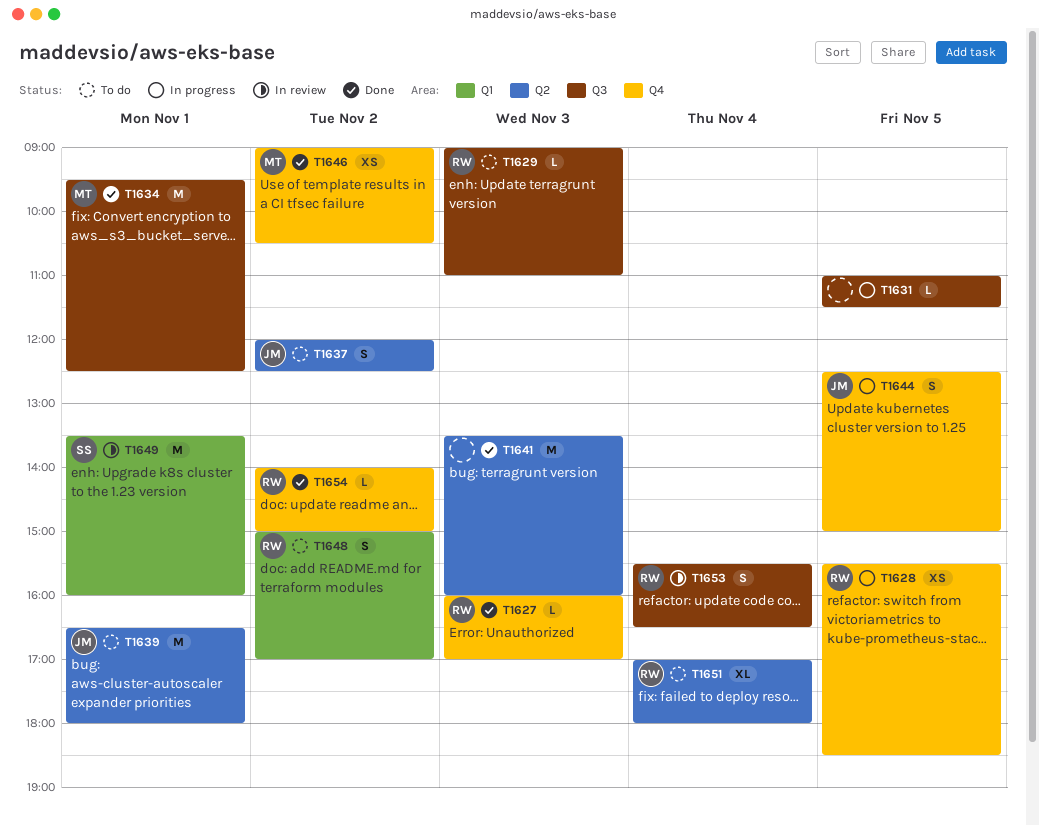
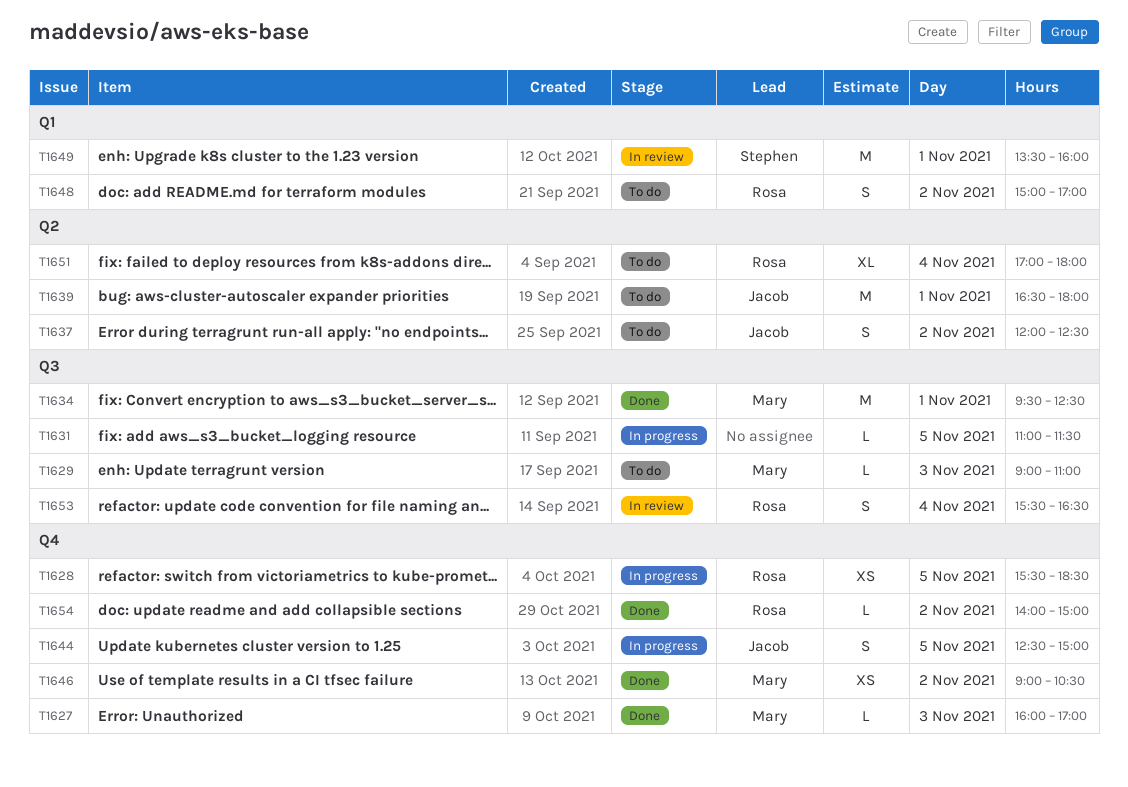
T1627, owner: Rosa -> Mary
T1629, owner: Rosa -> Mary
T1641: present -> none

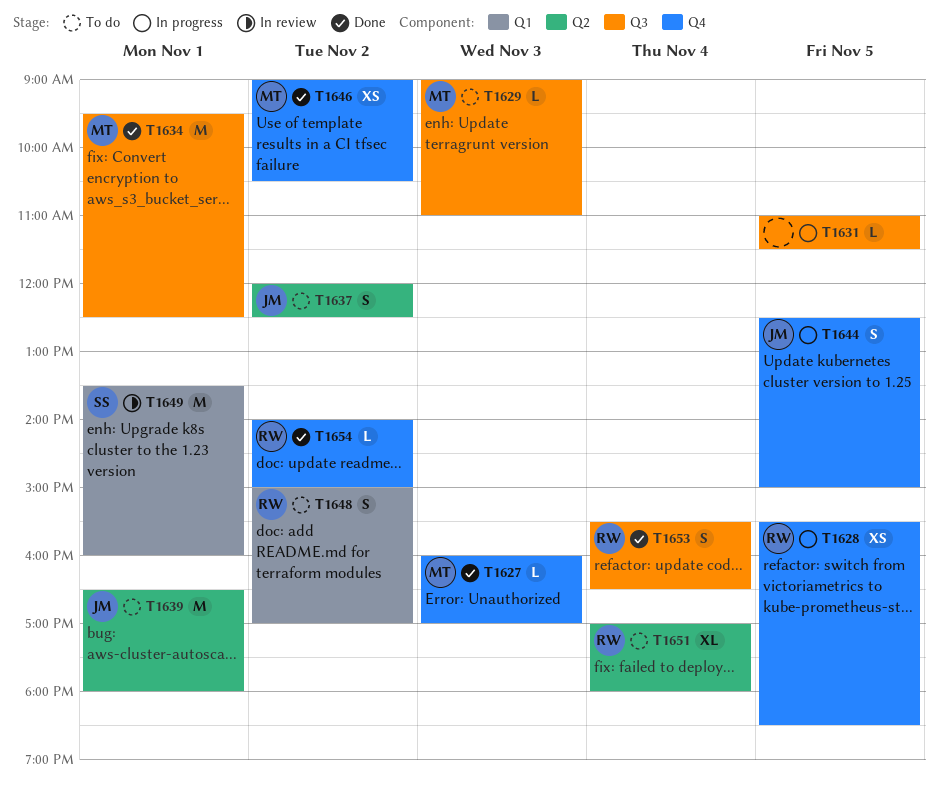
T1653, status: In review -> Done

